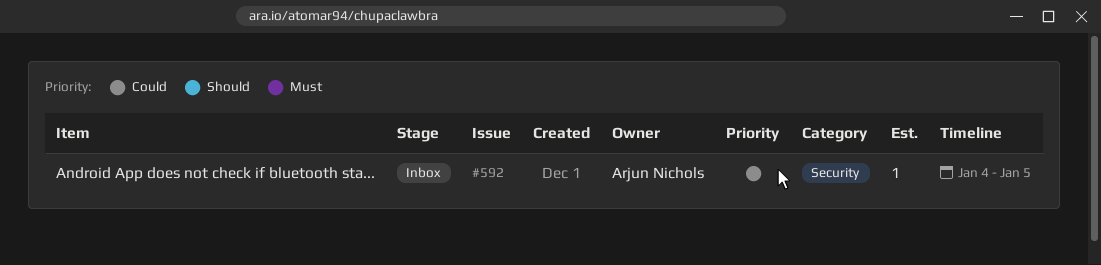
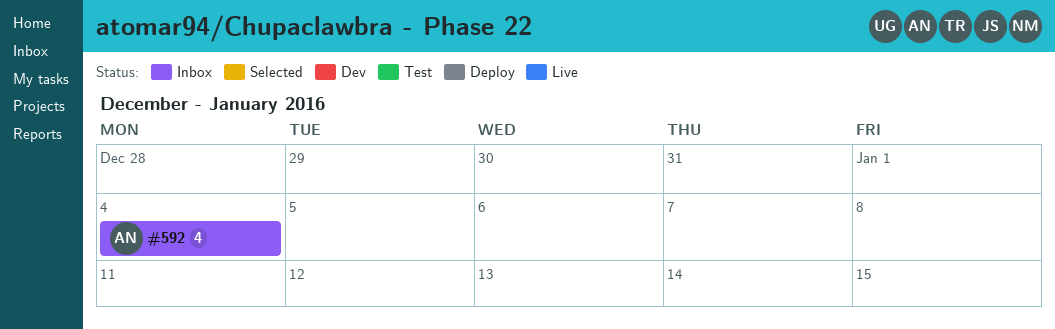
#592, estimate: 1 -> 4
#592, due: Jan 5 -> Jan 4

